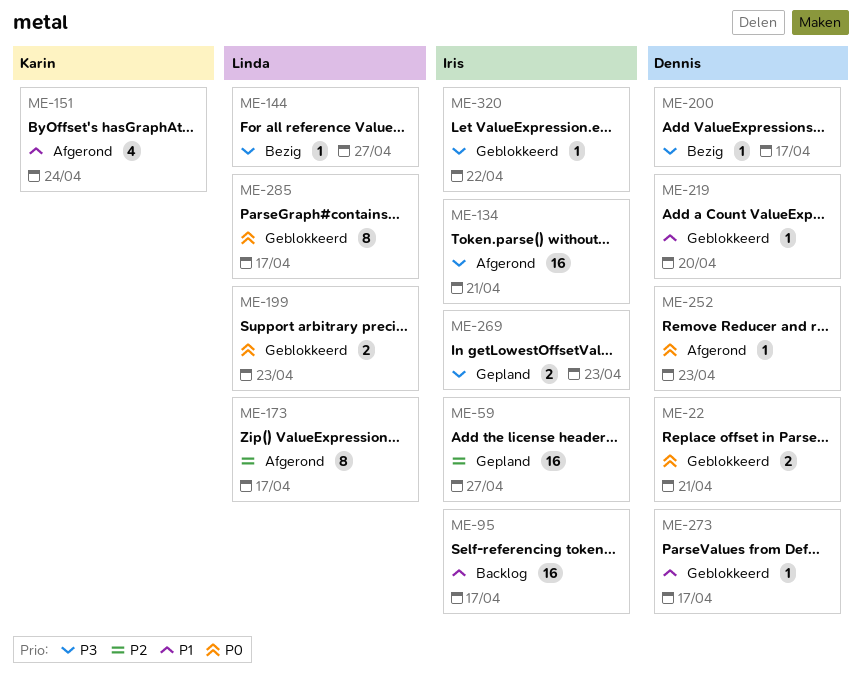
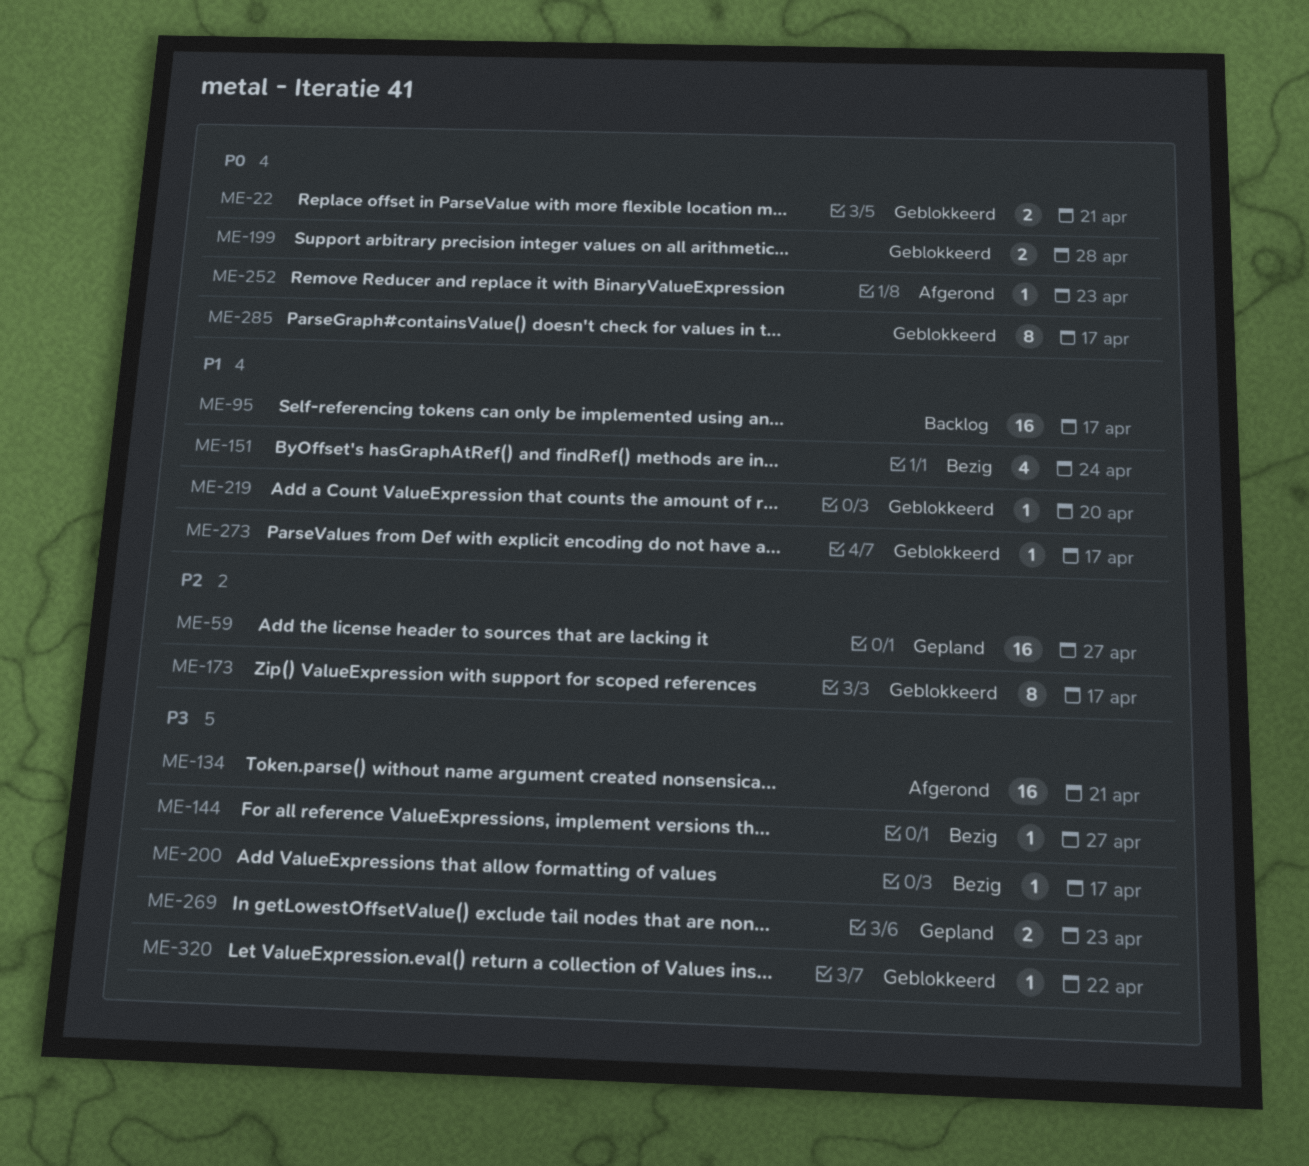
ME-151, status: Afgerond -> Bezig
ME-173, status: Afgerond -> Geblokkeerd
ME-199, due: Apr 23 -> Apr 28

